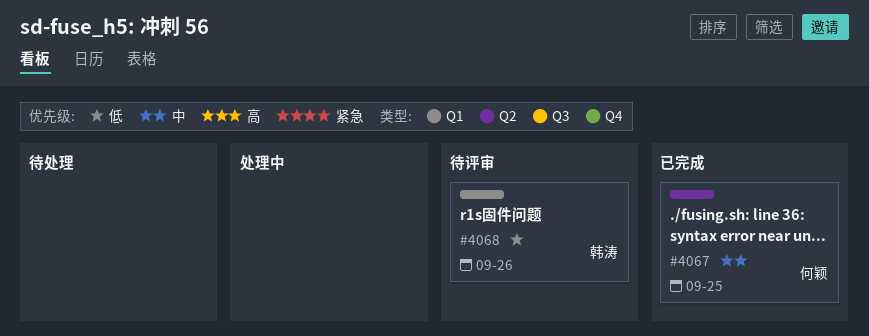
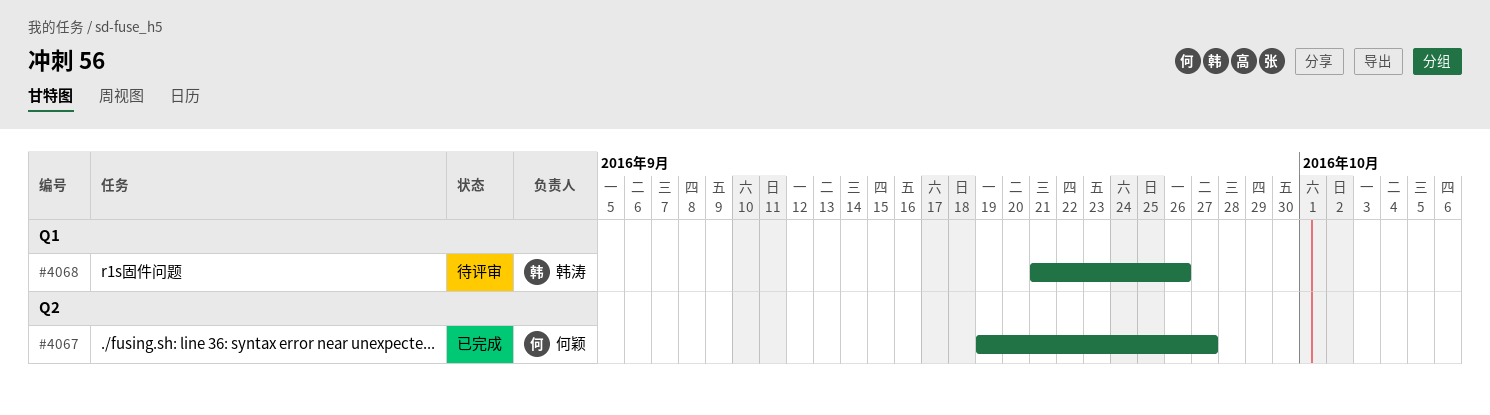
#4067, due: Sep 25 -> Sep 27

